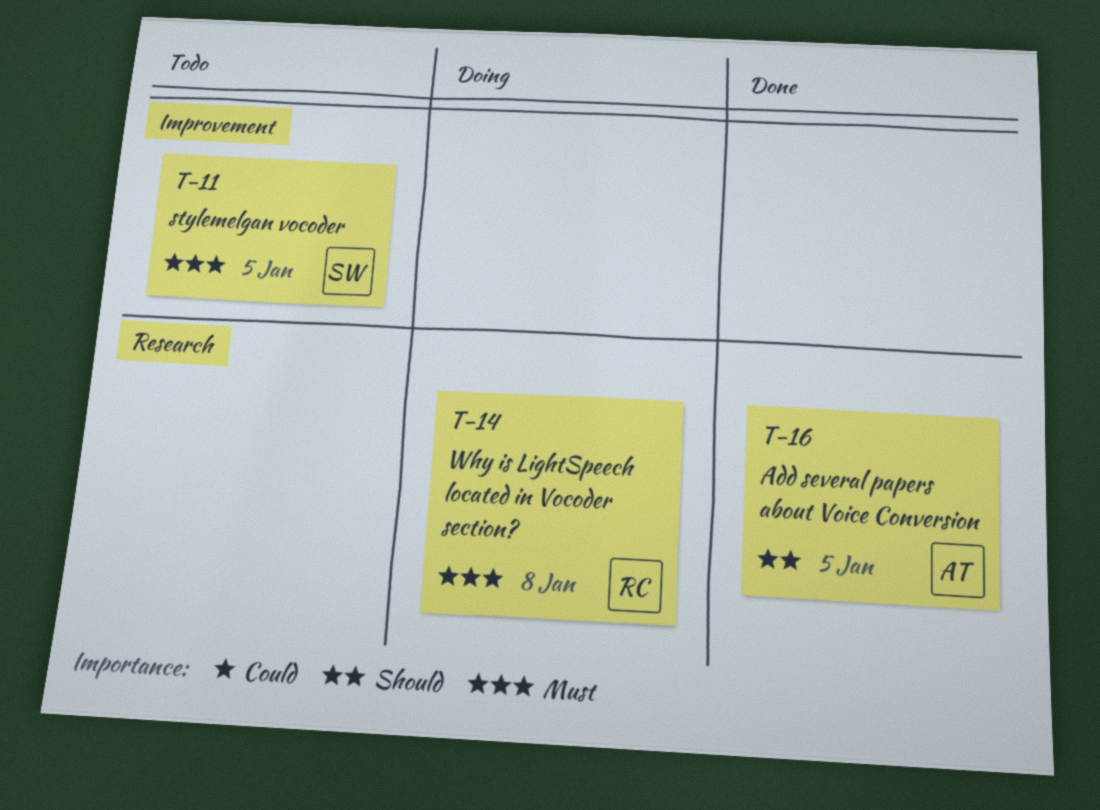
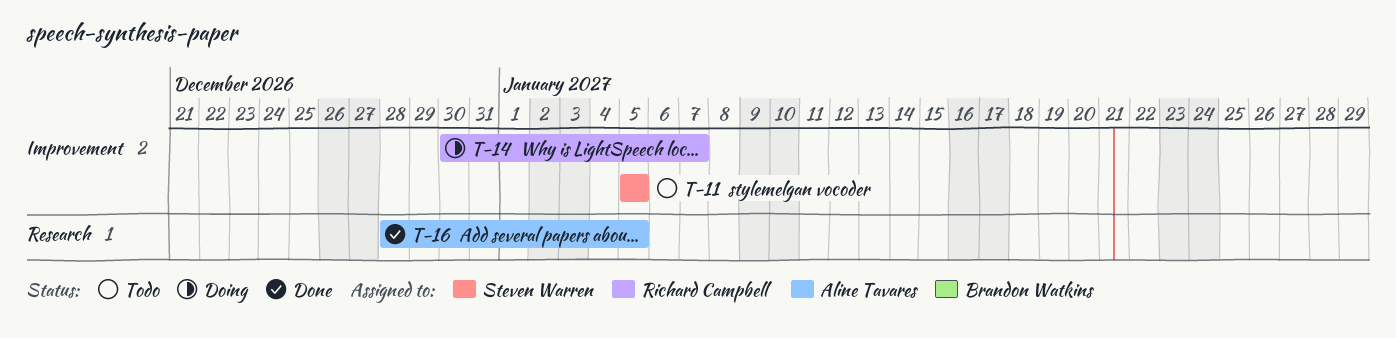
T-14, label: Research -> Improvement
T-14, due: Jan 8 -> Jan 7

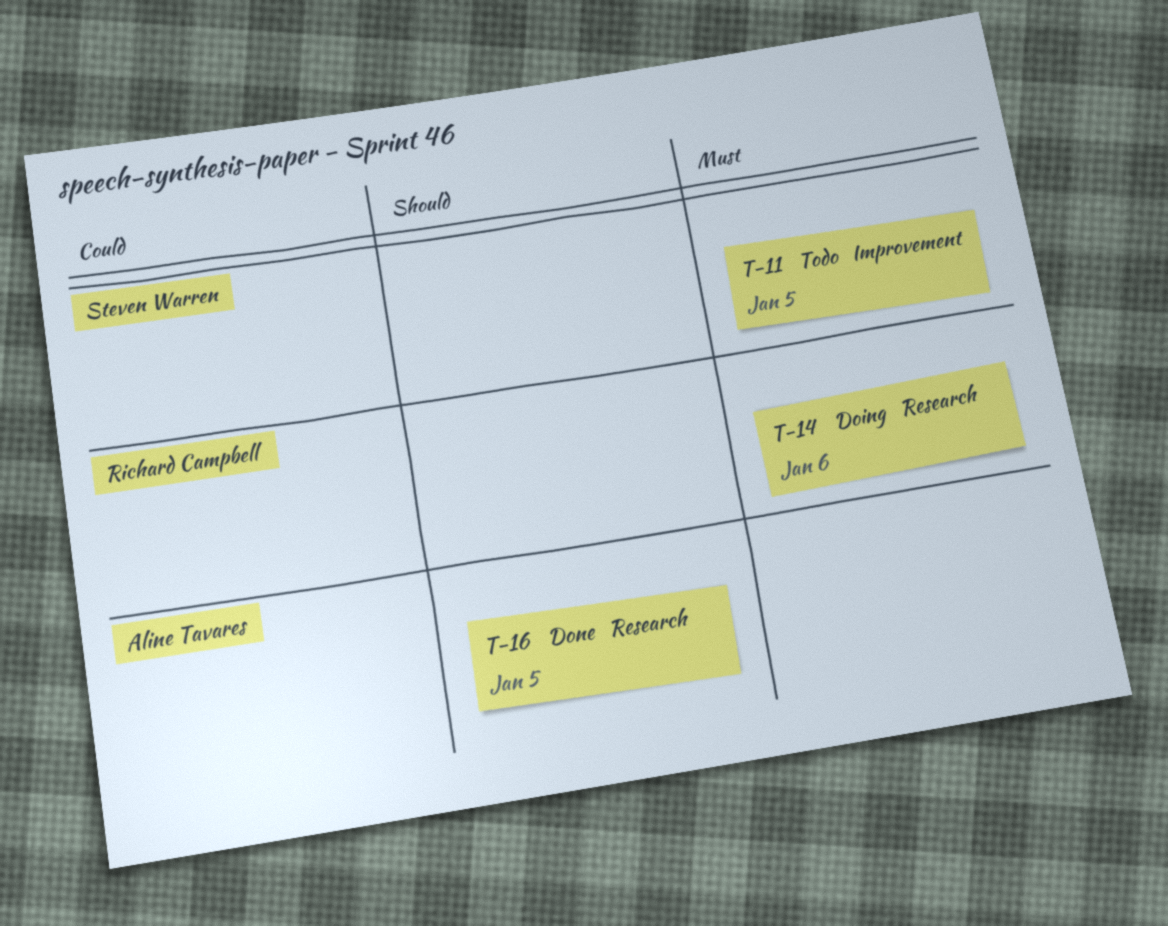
T-14, label: Improvement -> Research
T-14, due: Jan 7 -> Jan 6

